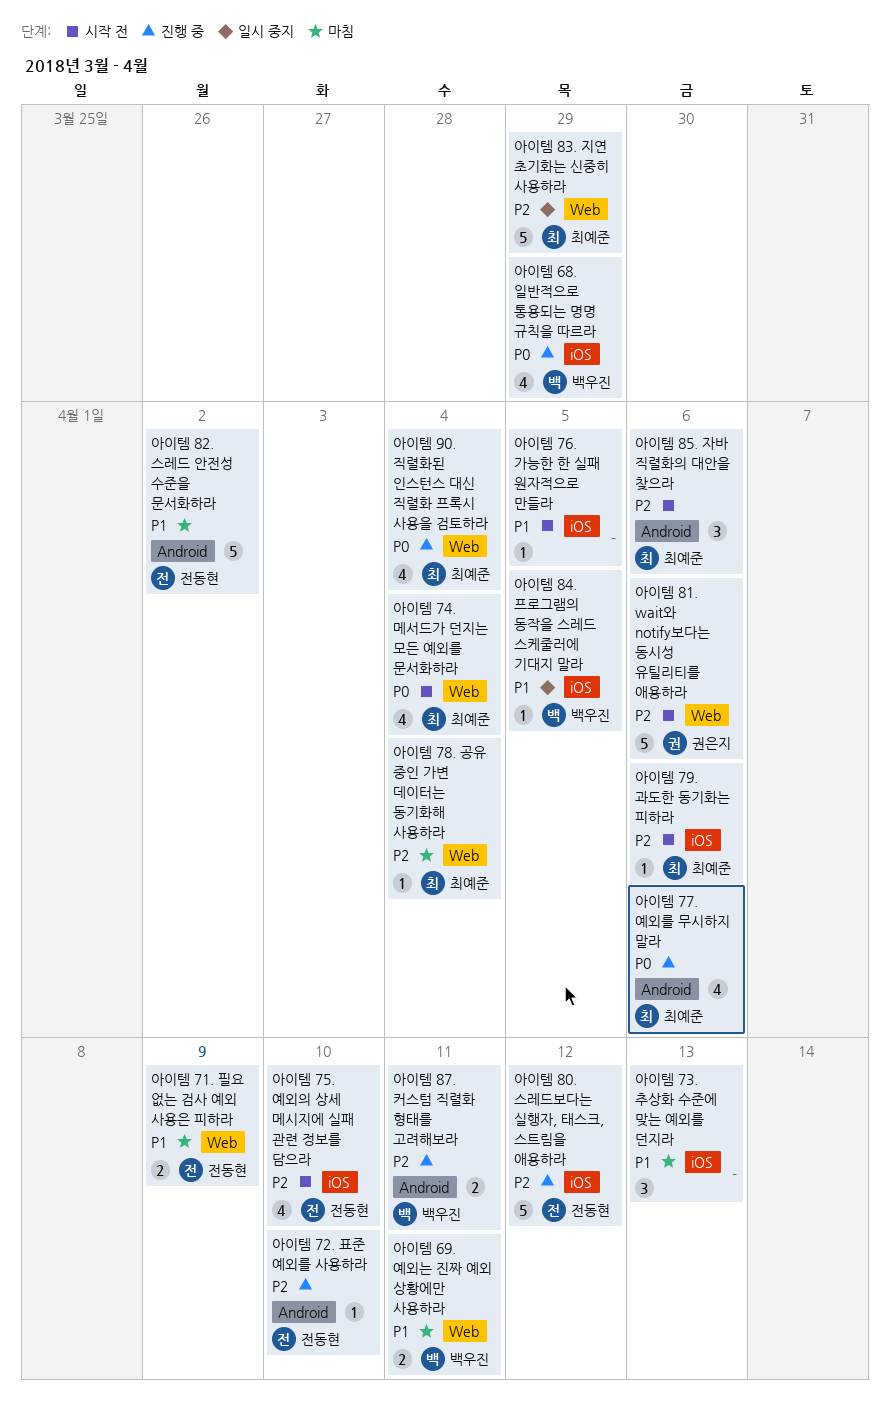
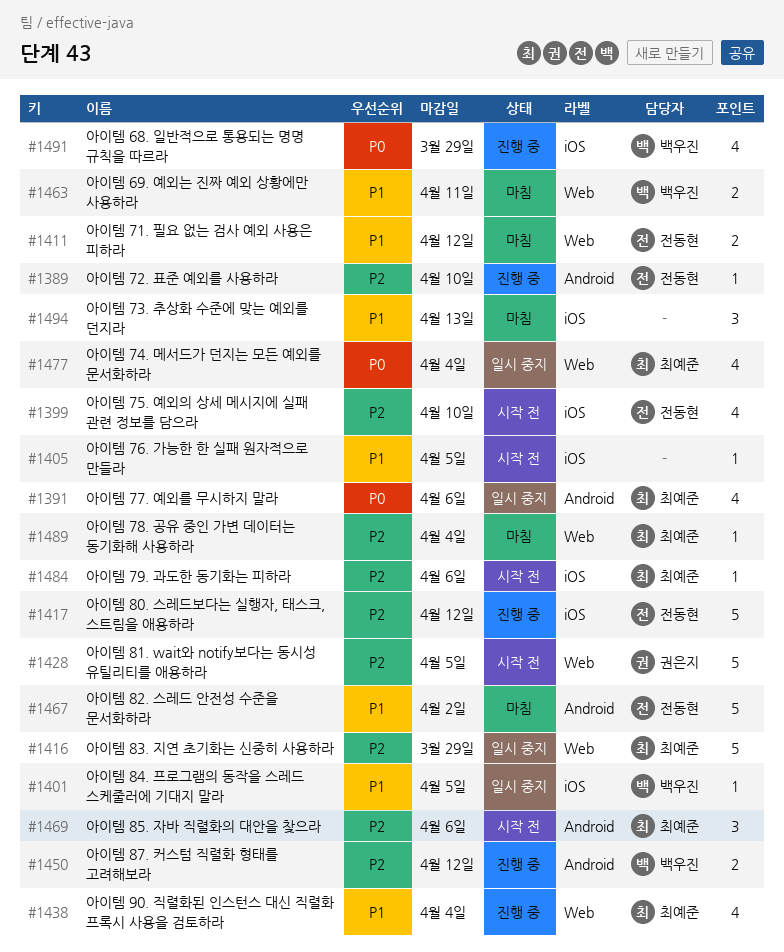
아이템 71. 필요 없는 검사 예외 사용은 피하라, due: Apr 9 -> Apr 12
아이템 74. 메서드가 던지는 모든 예외를 문서화하라, status: 시작 전 -> 일시 중지
아이템 77. 예외를 무시하지 말라, status: 진행 중 -> 일시 중지
아이템 81. wait와 notify보다는 동시성 유틸리티를 애용하라, due: Apr 6 -> Apr 5
아이템 87. 커스텀 직렬화 형태를 고려해보라, due: Apr 11 -> Apr 12
아이템 90. 직렬화된 인스턴스 대신 직렬화 프록시 사용을 검토하라, priority: P0 -> P1

